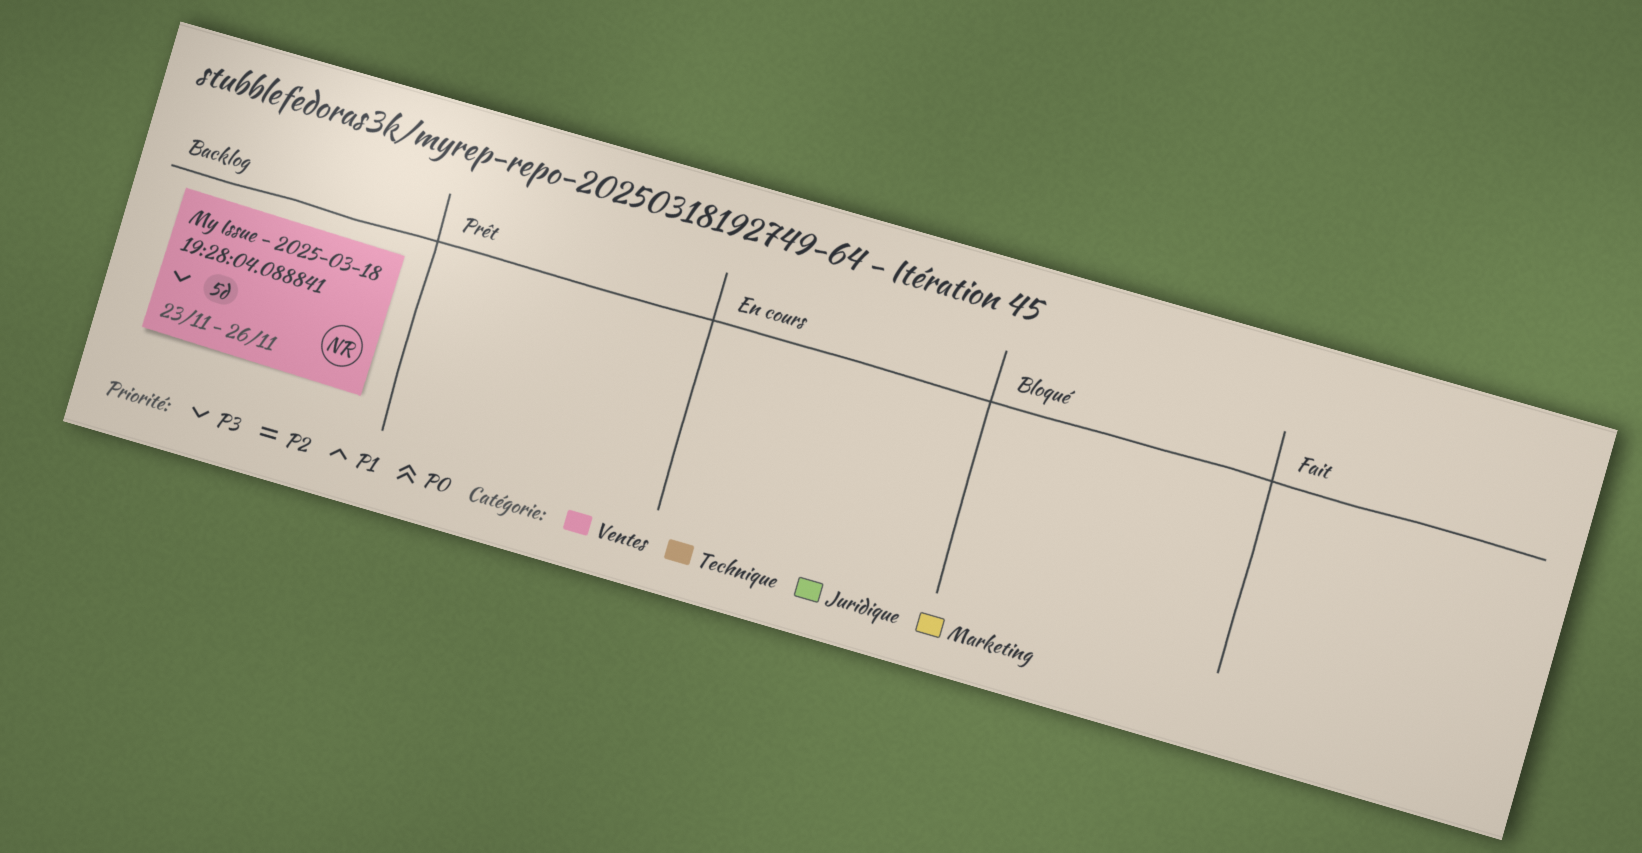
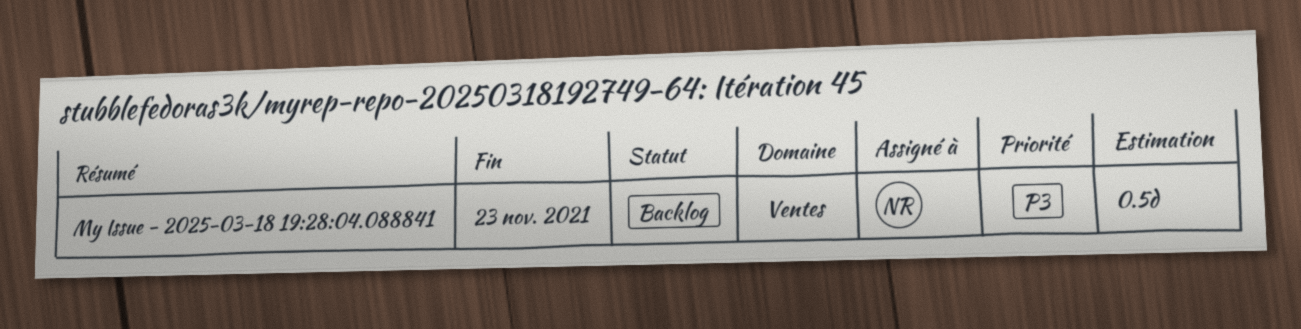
My Issue - 2025-03-18 19:28:04.088841, estimate: 5d -> 0.5d
My Issue - 2025-03-18 19:28:04.088841, due: Nov 26 -> Nov 23

